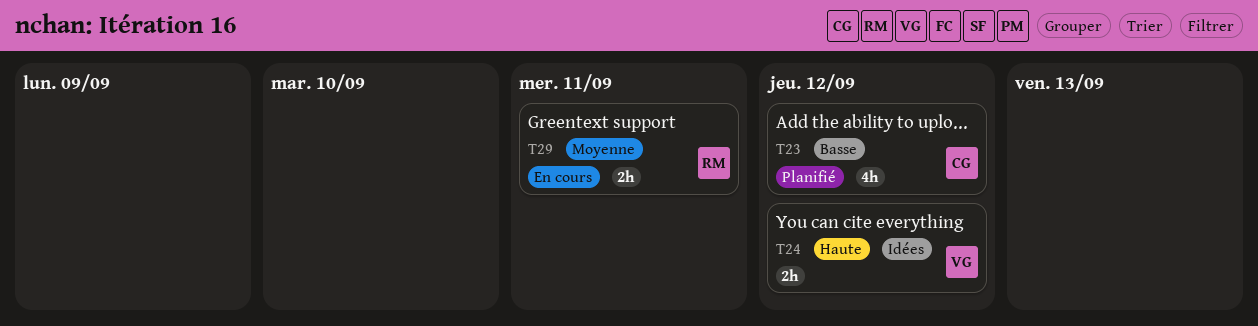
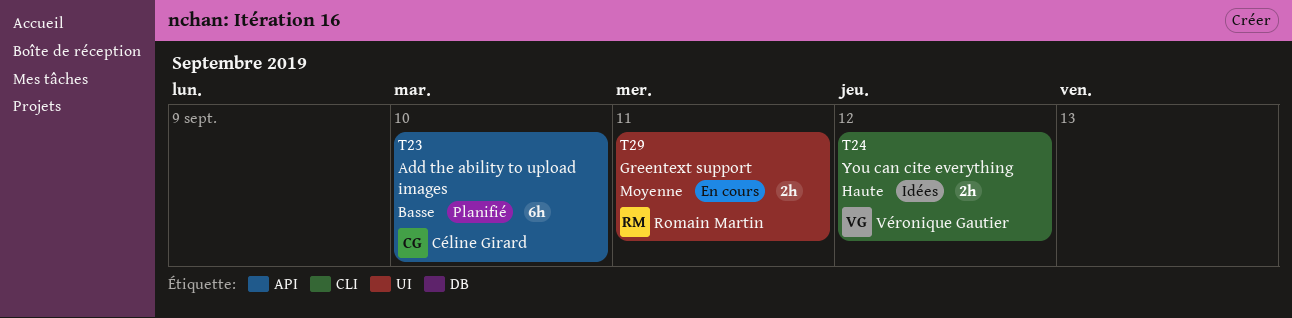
T23, estimate: 4h -> 6h
T23, due: Sep 12 -> Sep 10

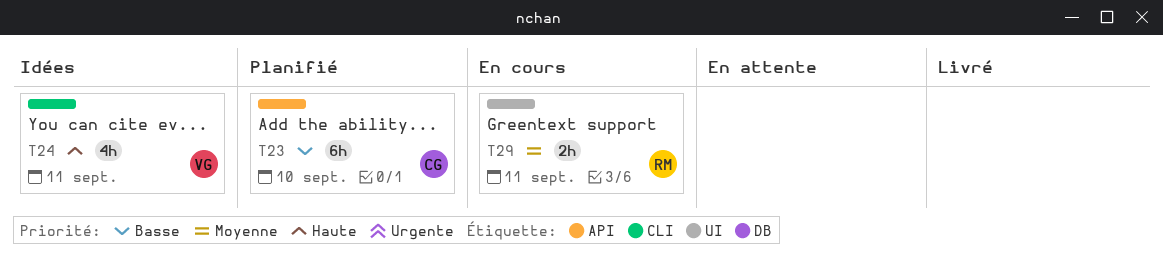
T24, estimate: 2h -> 4h
T24, due: Sep 12 -> Sep 11

